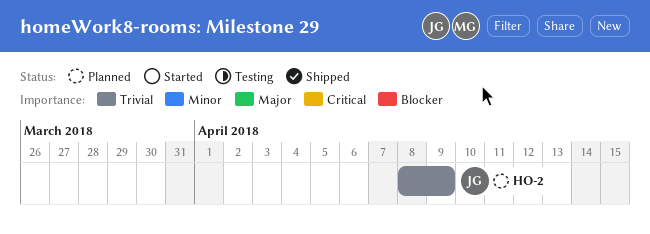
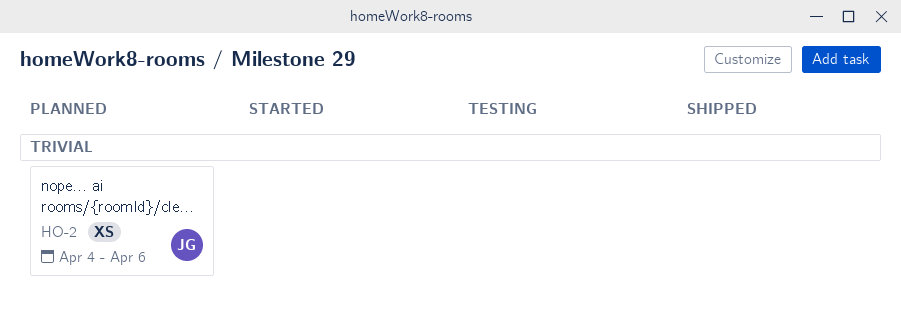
HO-2, start: Apr 8 -> Apr 4
HO-2, due: Apr 9 -> Apr 6

